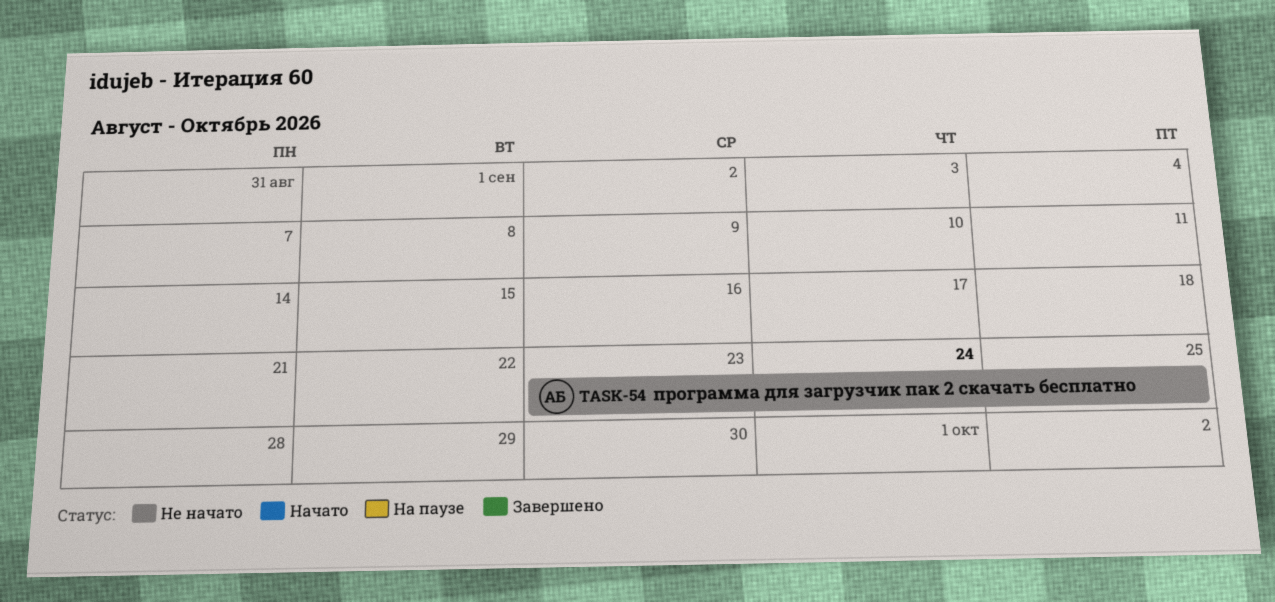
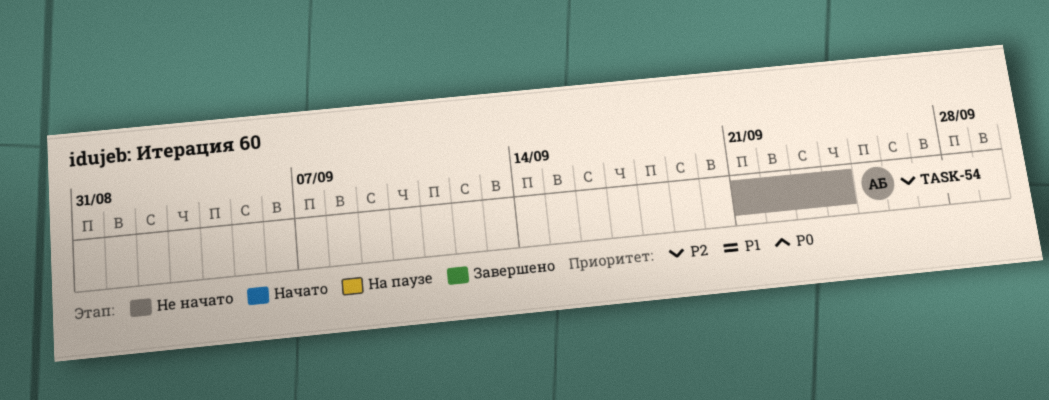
TASK-54, start: Sep 23 -> Sep 21
TASK-54, due: Sep 25 -> Sep 24

